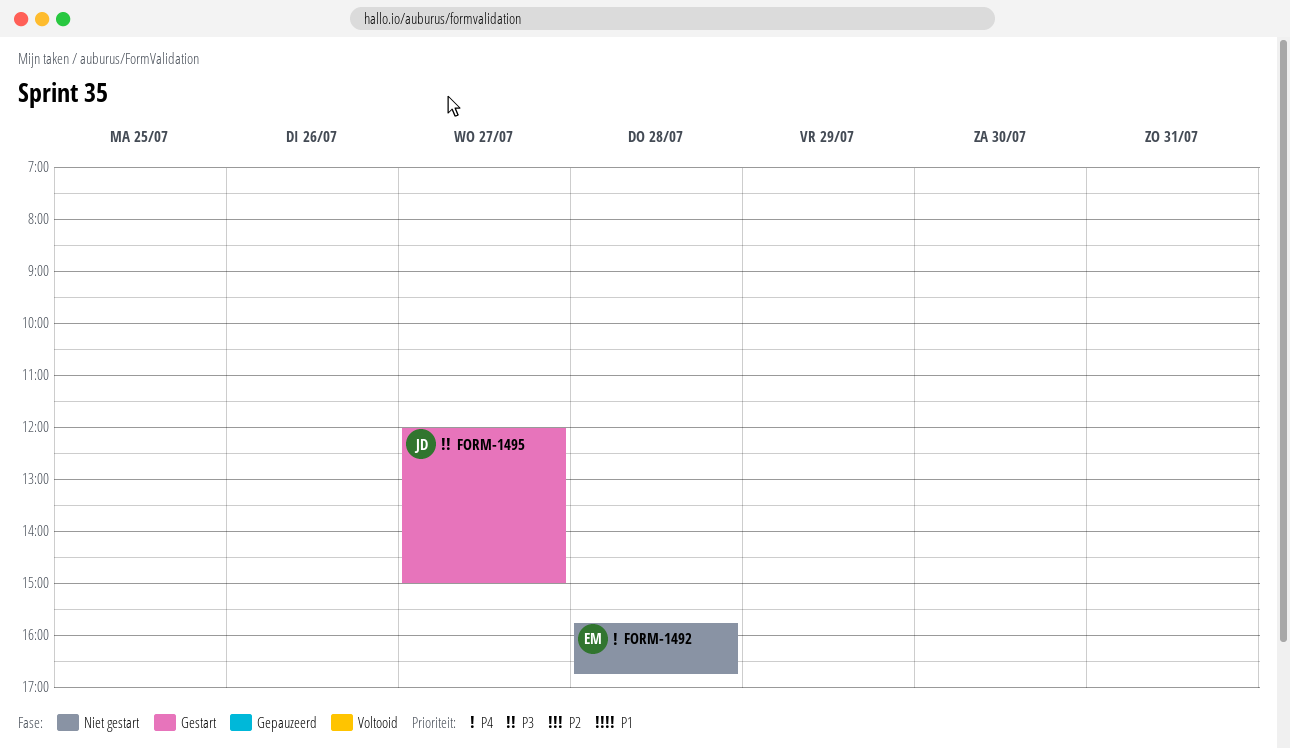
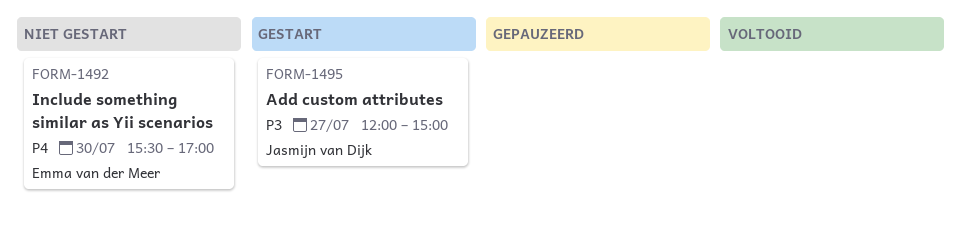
FORM-1492, day: Jul 28 -> Jul 30
FORM-1492, begins: 15:45 -> 15:30
FORM-1492, ends: 16:45 -> 17:00

